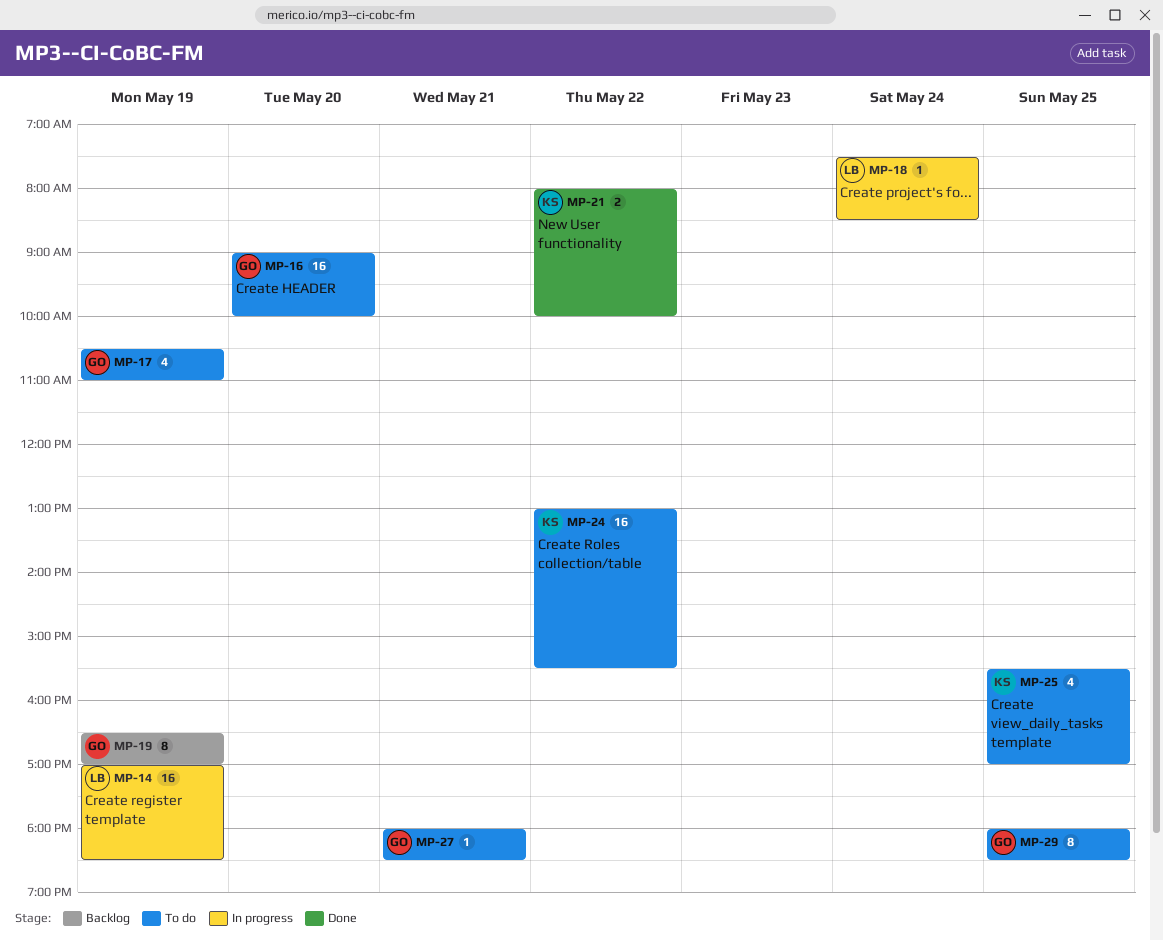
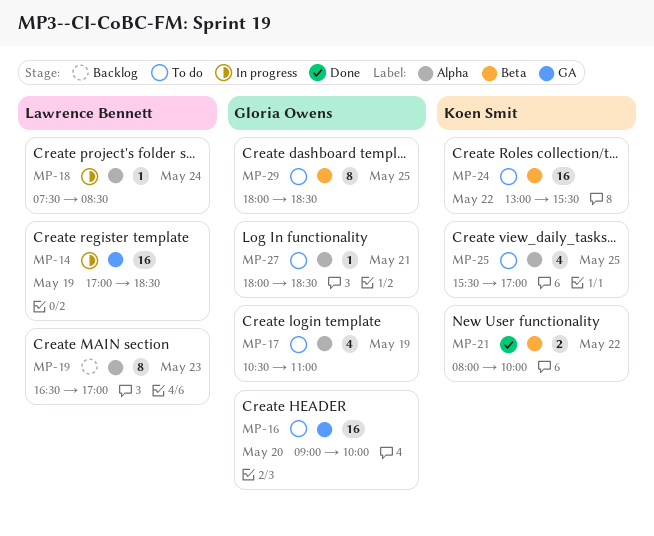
MP-19, owner: Gloria Owens -> Lawrence Bennett
MP-19, day: May 19 -> May 23

